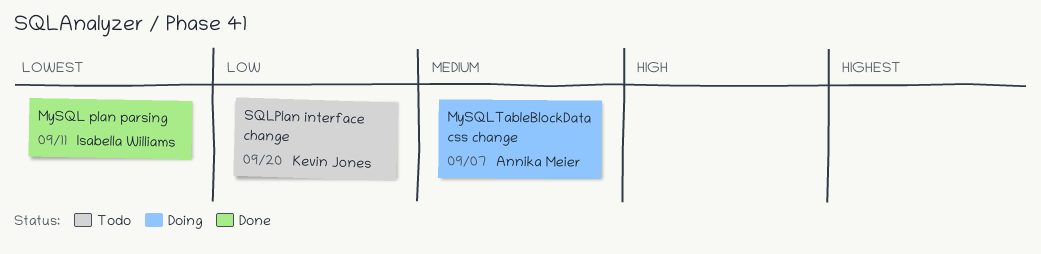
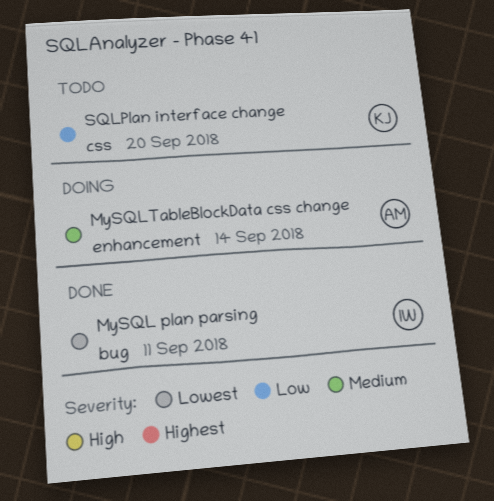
MySQLTableBlockData css change, due: Sep 7 -> Sep 14

